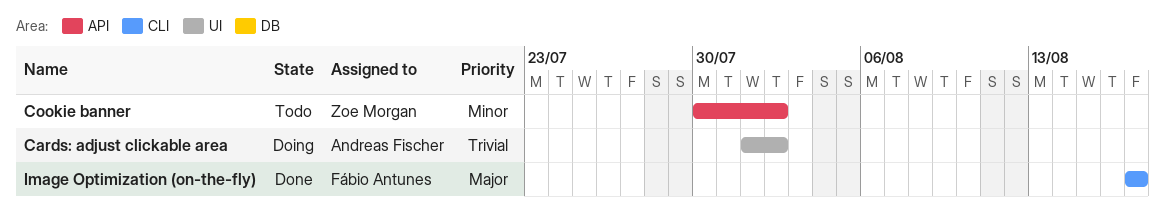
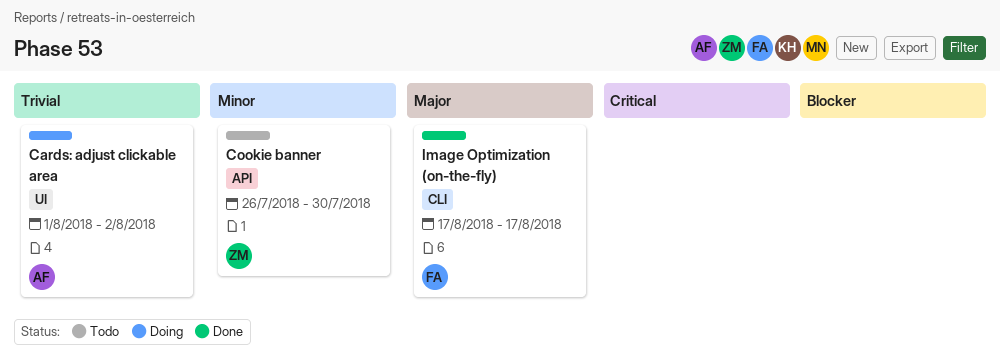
Cookie banner, start: Jul 30 -> Jul 26
Cookie banner, due: Aug 2 -> Jul 30

